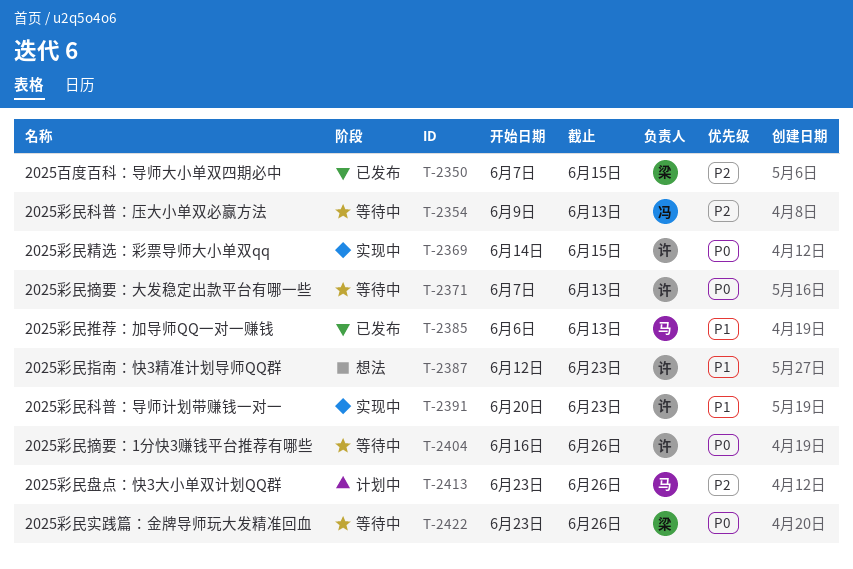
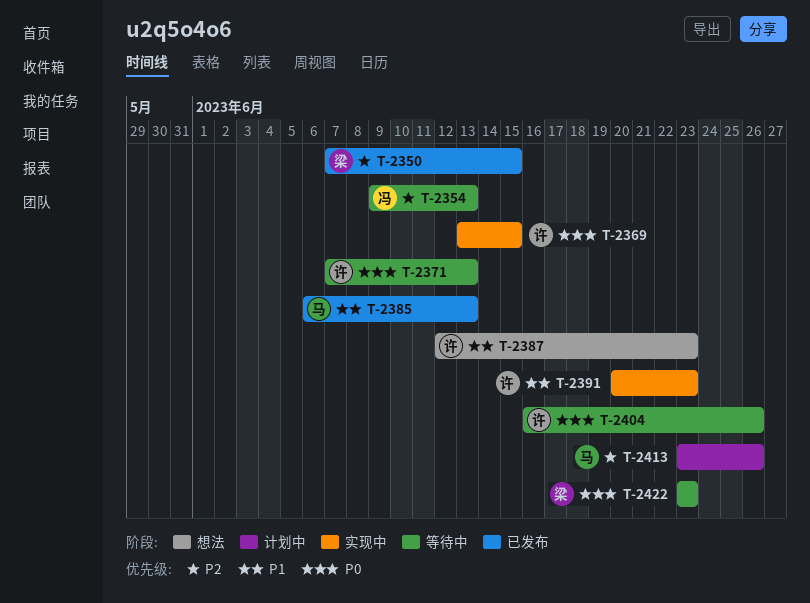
T-2369, start: Jun 14 -> Jun 13
T-2422, due: Jun 26 -> Jun 23

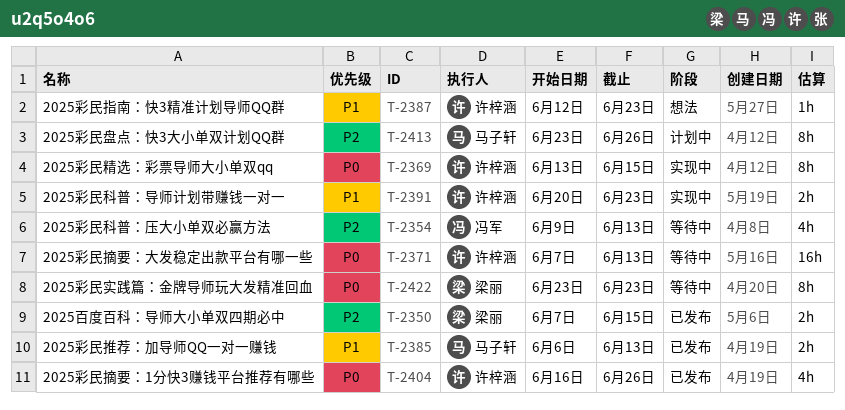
T-2404, status: 等待中 -> 已发布

